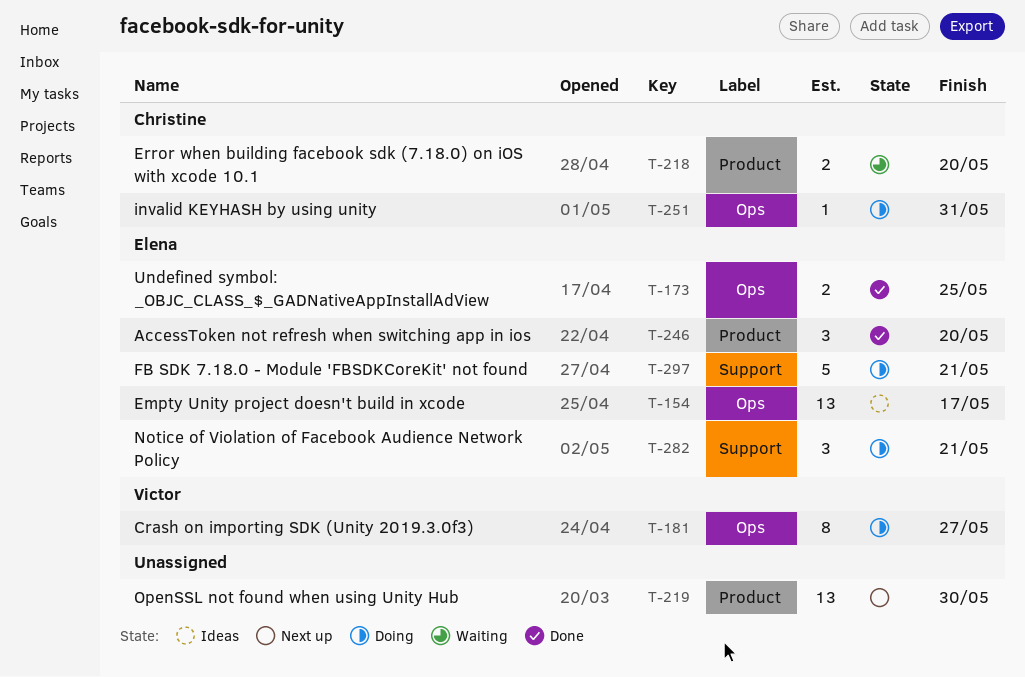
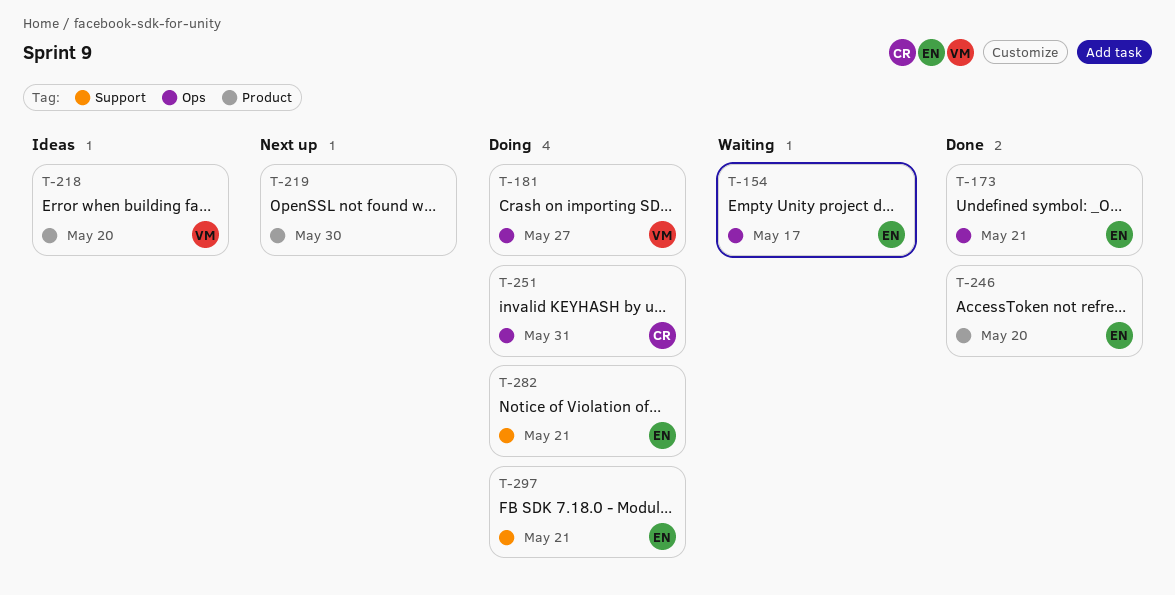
T-154, status: Ideas -> Waiting
T-173, due: May 25 -> May 21
T-218, status: Waiting -> Ideas
T-218, owner: Christine -> Victor

